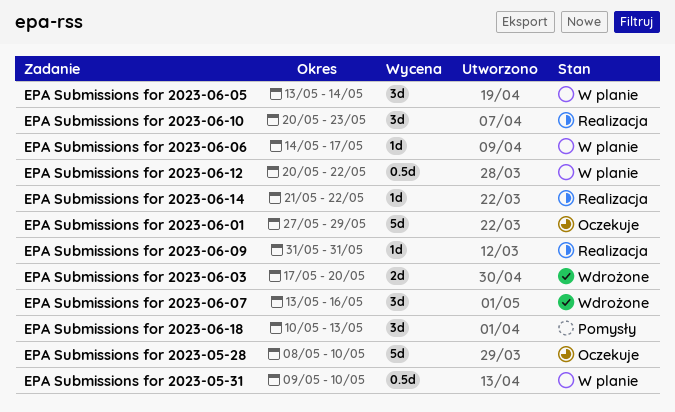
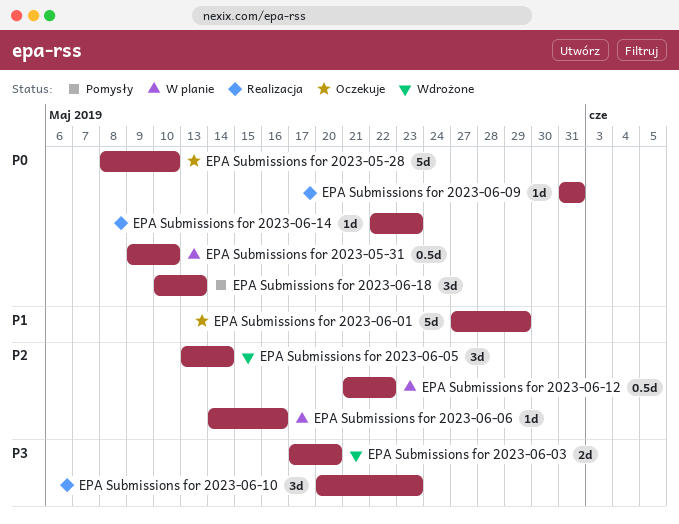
EPA Submissions for 2023-06-05, status: W planie -> Wdrożone
EPA Submissions for 2023-06-06, due: May 17 -> May 16
EPA Submissions for 2023-06-07: present -> none
EPA Submissions for 2023-06-12, start: May 20 -> May 21
EPA Submissions for 2023-06-14, start: May 21 -> May 22
EPA Submissions for 2023-06-14, due: May 22 -> May 23

